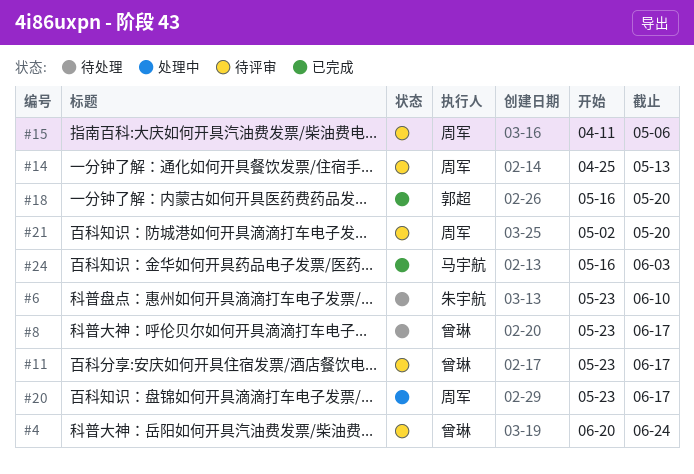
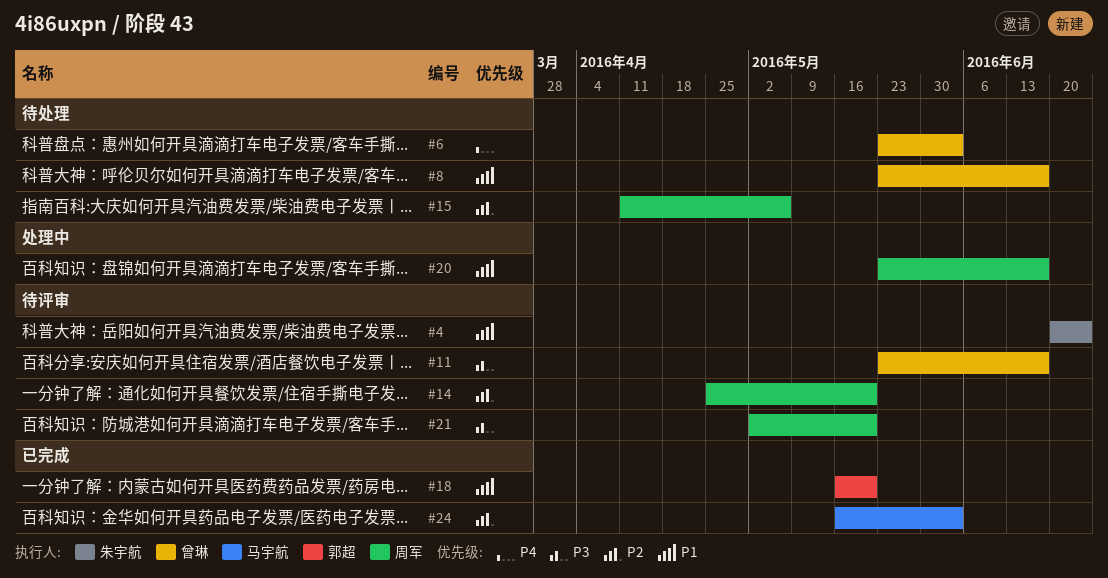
#4, owner: 曾琳 -> 朱宇航
#6, owner: 朱宇航 -> 曾琳
#6, due: Jun 10 -> Jun 3
#14, due: May 13 -> May 20
#15, status: 待评审 -> 待处理

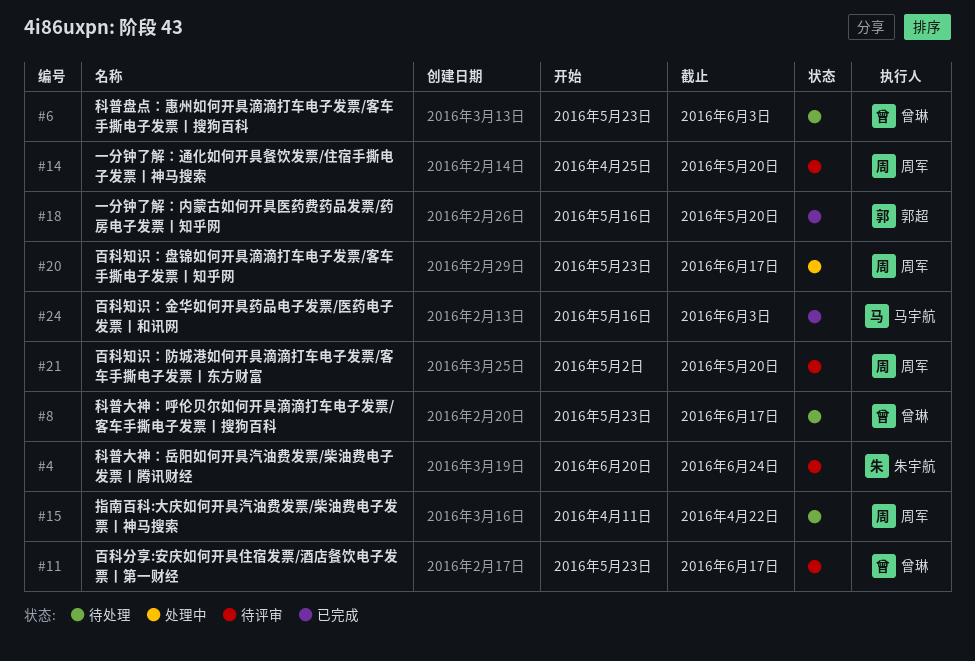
#15, due: May 6 -> Apr 22

